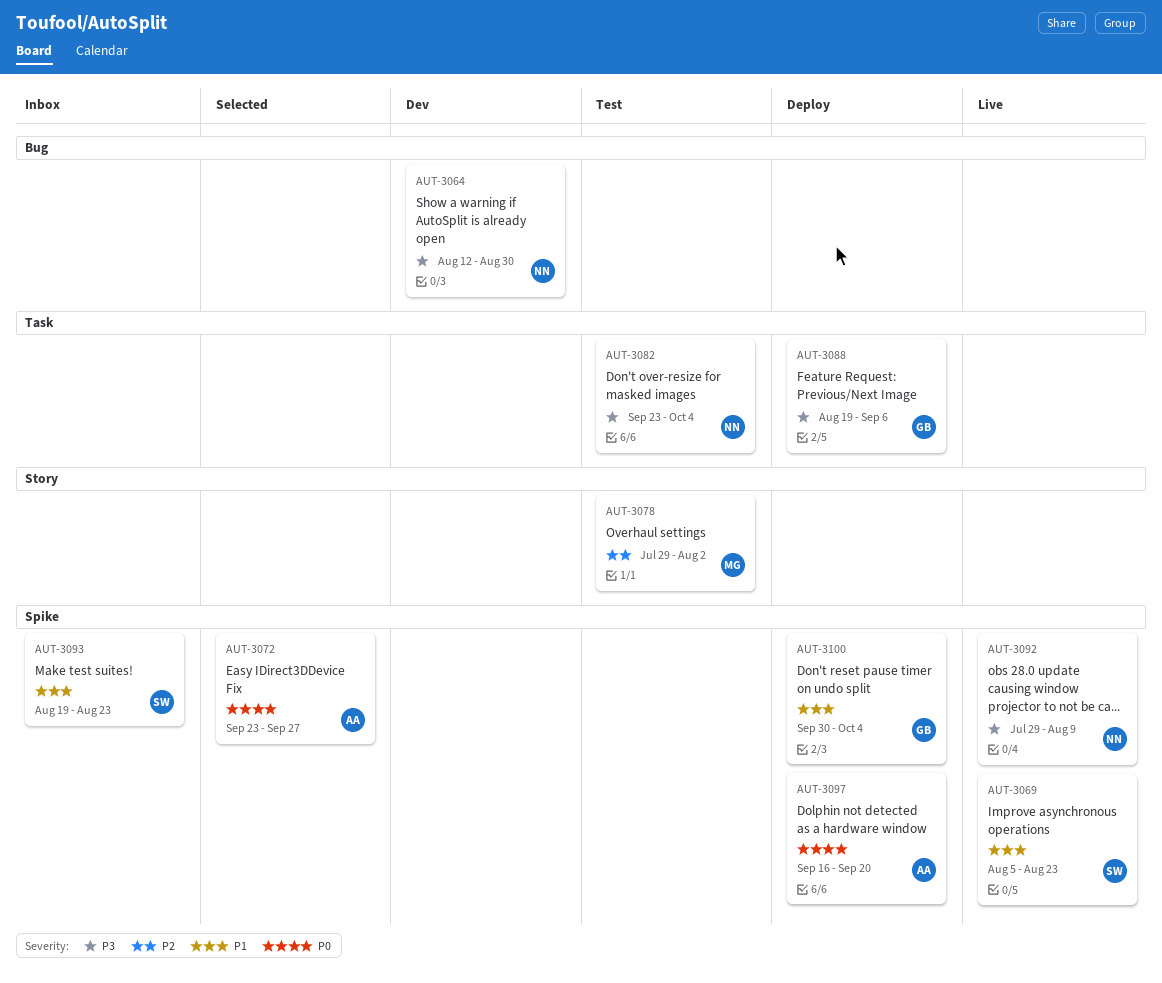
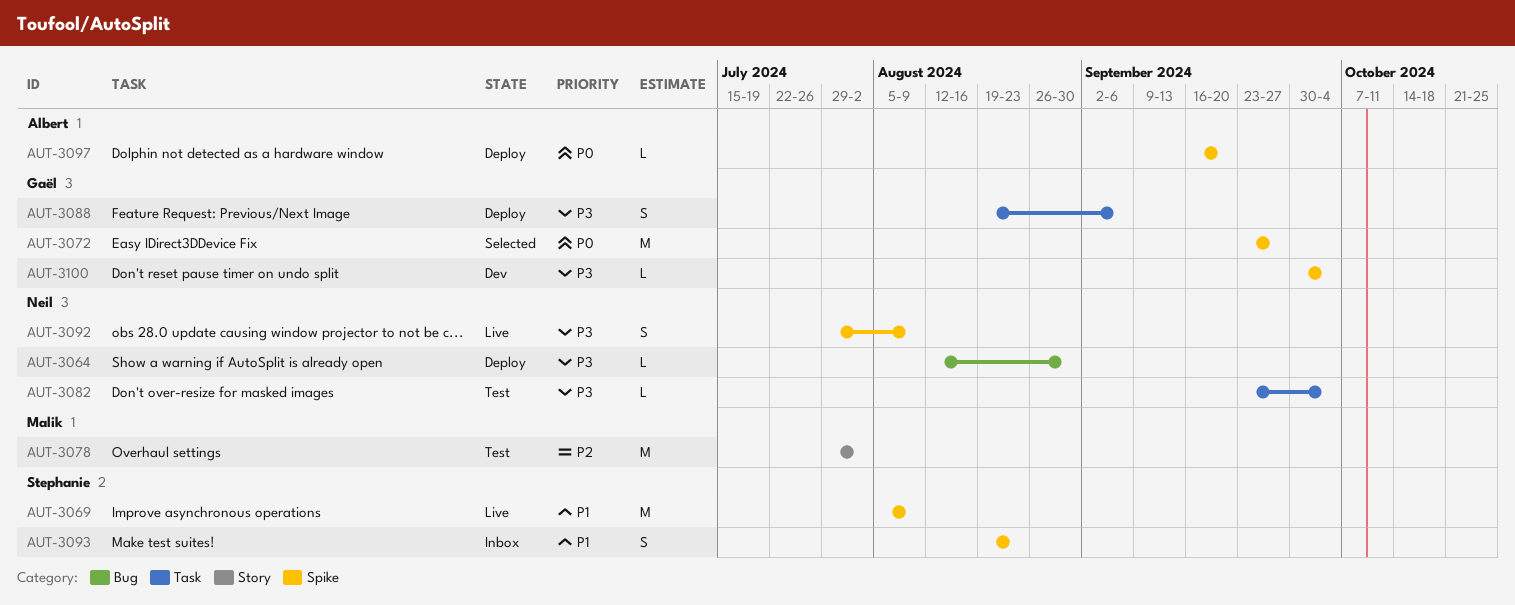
AUT-3064, status: Dev -> Deploy
AUT-3069, due: Aug 23 -> Aug 9
AUT-3072, owner: Albert -> Gaël
AUT-3100, status: Deploy -> Dev
AUT-3100, priority: P1 -> P3

